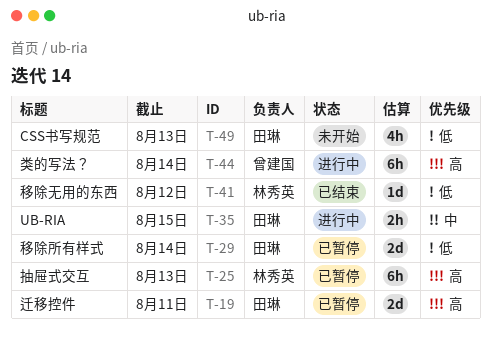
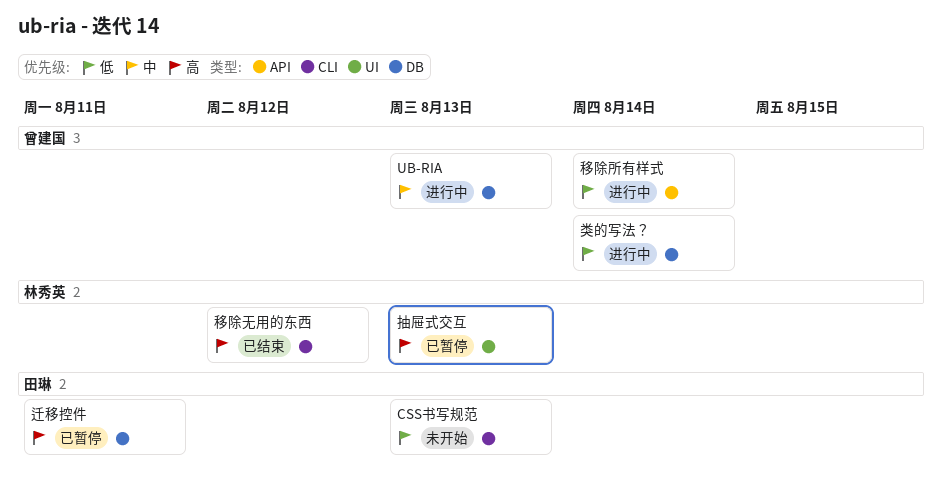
UB-RIA, owner: 田琳 -> 曾建国
UB-RIA, due: Aug 15 -> Aug 13
移除所有样式, status: 已暂停 -> 进行中
移除所有样式, owner: 田琳 -> 曾建国
移除无用的东西, priority: 低 -> 高
类的写法？, priority: 高 -> 低

